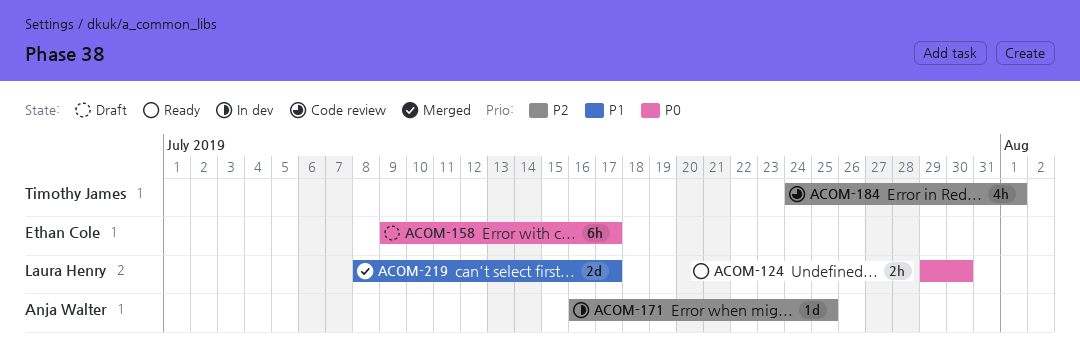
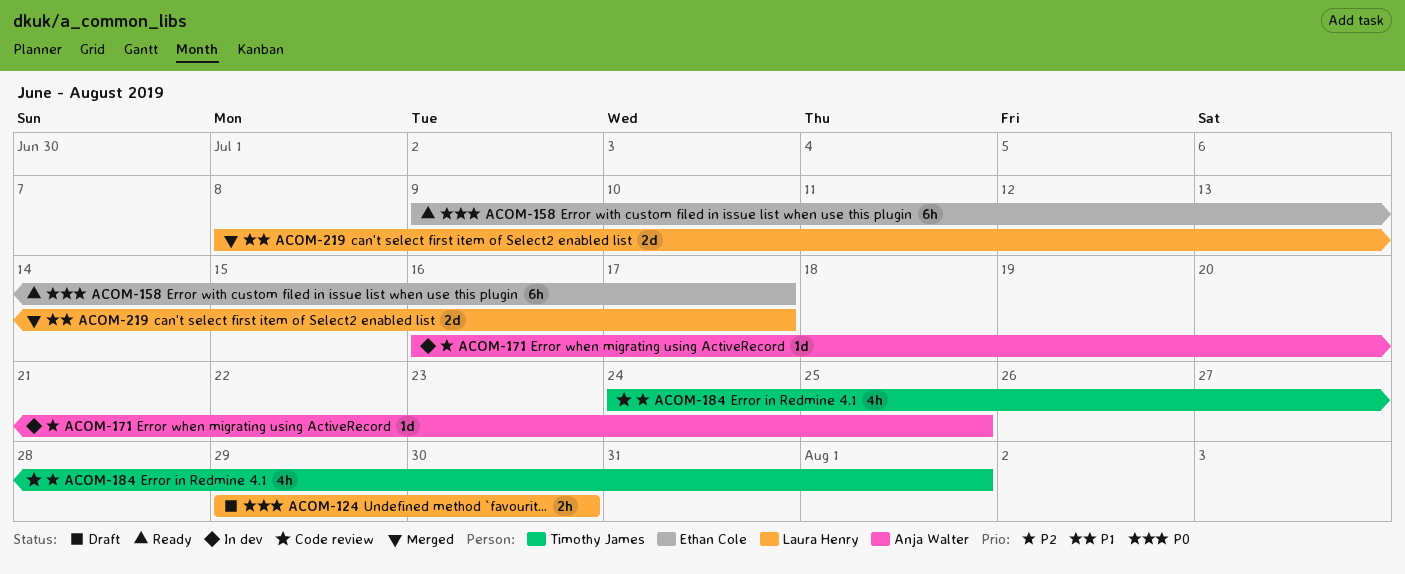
ACOM-124, status: Ready -> Draft
ACOM-158, status: Draft -> Ready

